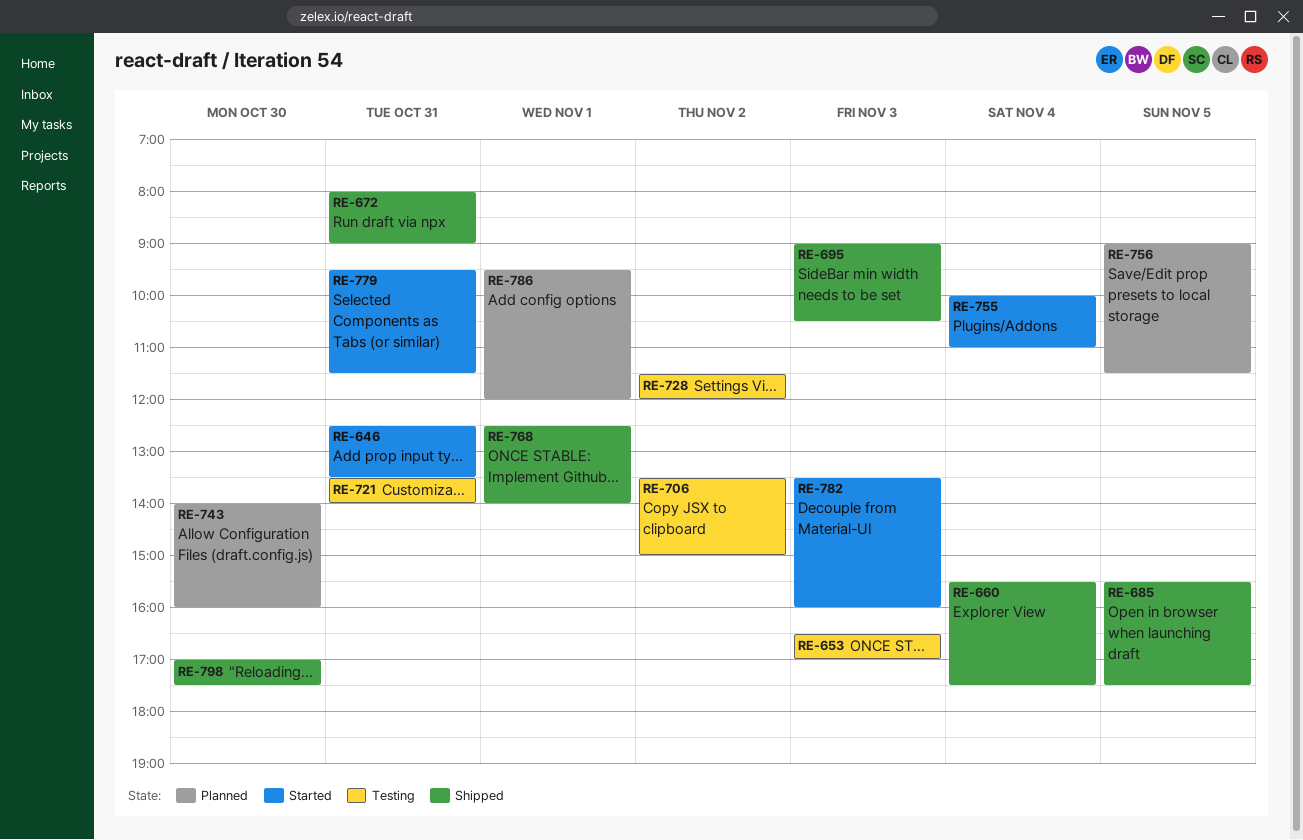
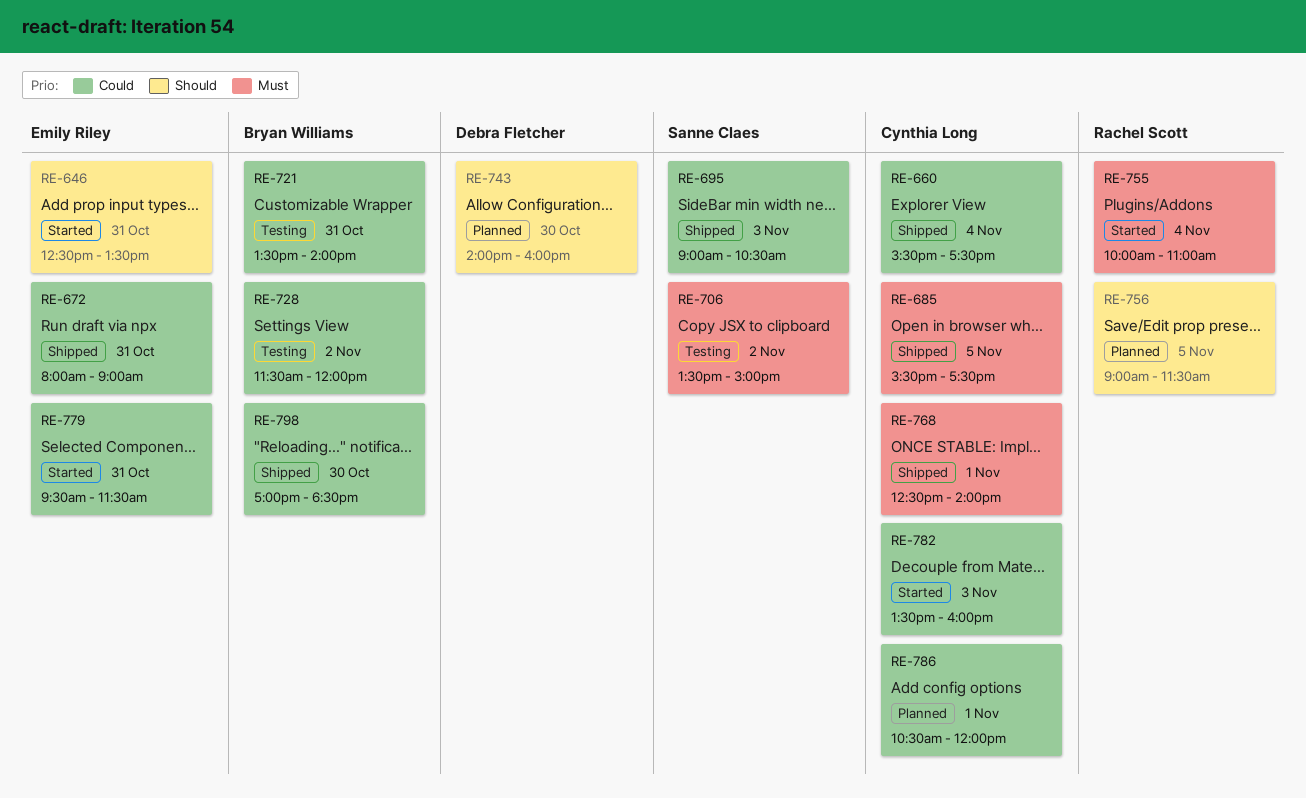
RE-653: present -> none
RE-786, begins: 09:30 -> 10:30
RE-798, ends: 17:30 -> 18:30

